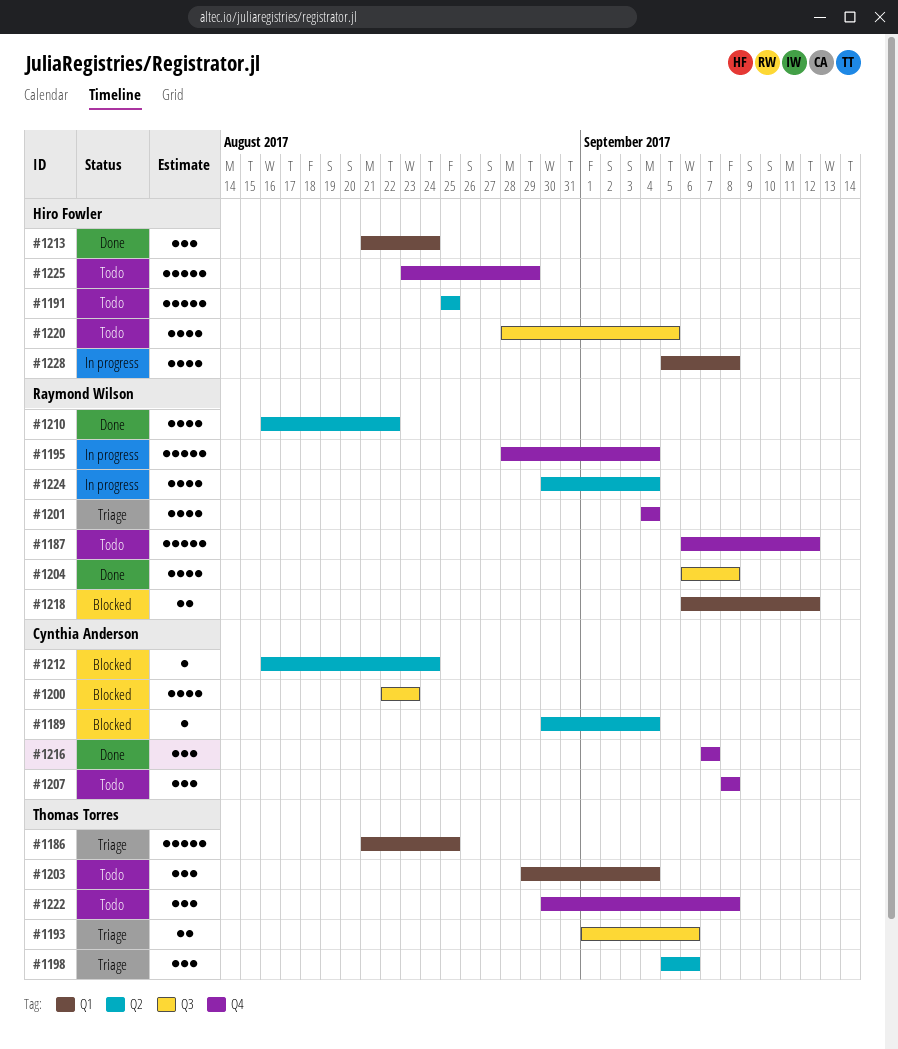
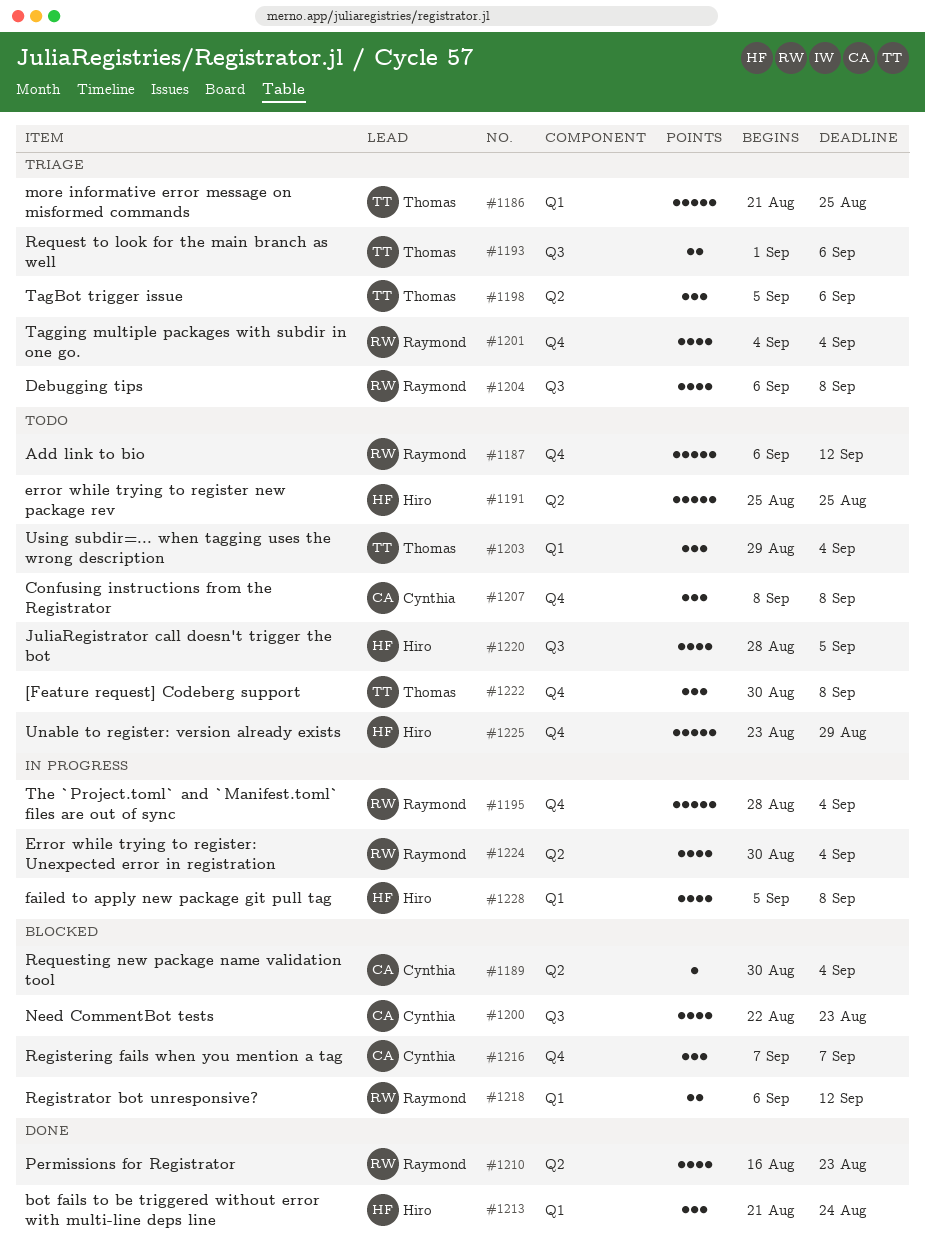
#1204, status: Done -> Triage
#1210, due: Aug 22 -> Aug 23
#1212: present -> none
#1216, status: Done -> Blocked

